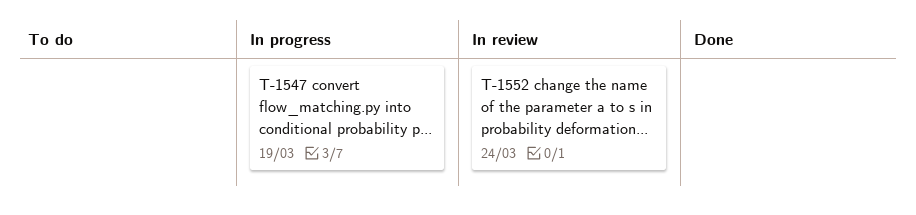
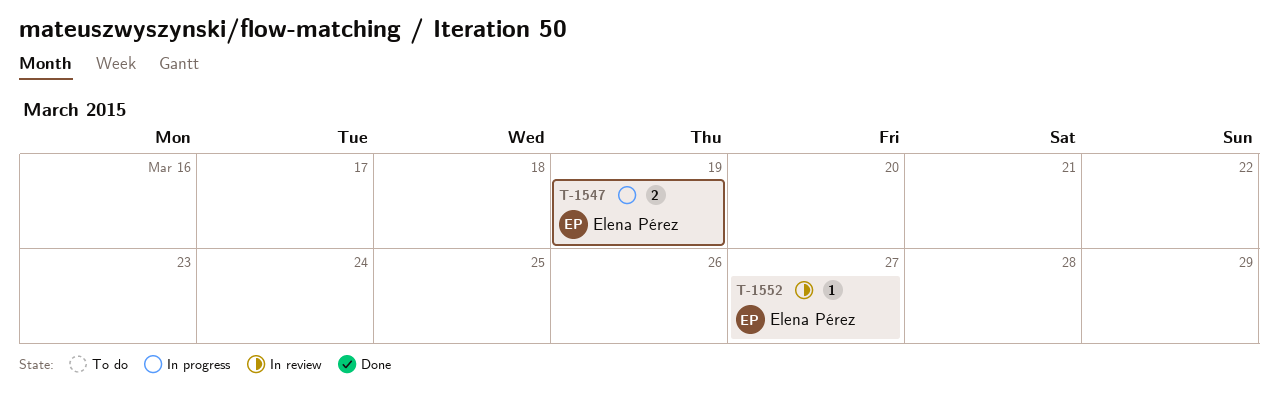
T-1552, due: Mar 24 -> Mar 27

